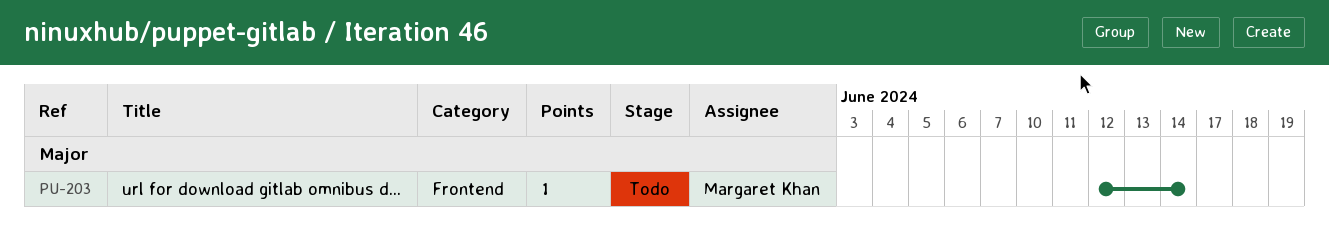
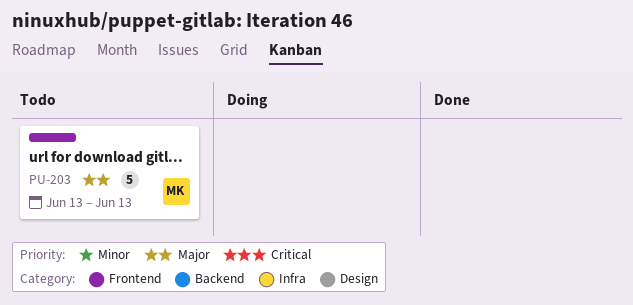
PU-203, estimate: 1 -> 5
PU-203, start: Jun 12 -> Jun 13
PU-203, due: Jun 14 -> Jun 13

